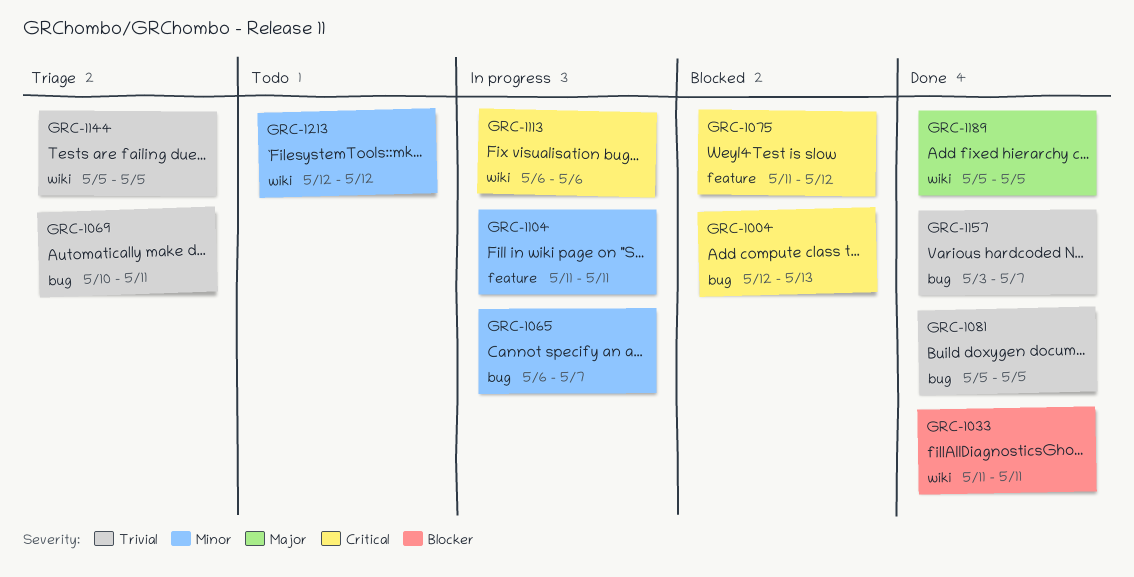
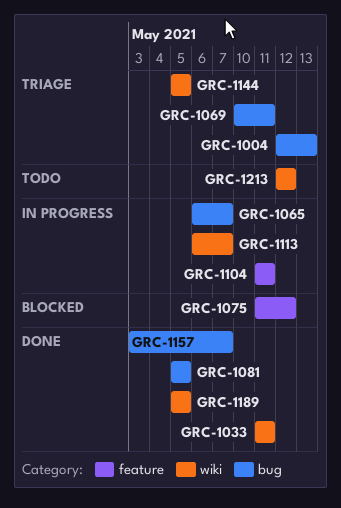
GRC-1004, status: Blocked -> Triage
GRC-1113, due: May 6 -> May 7

